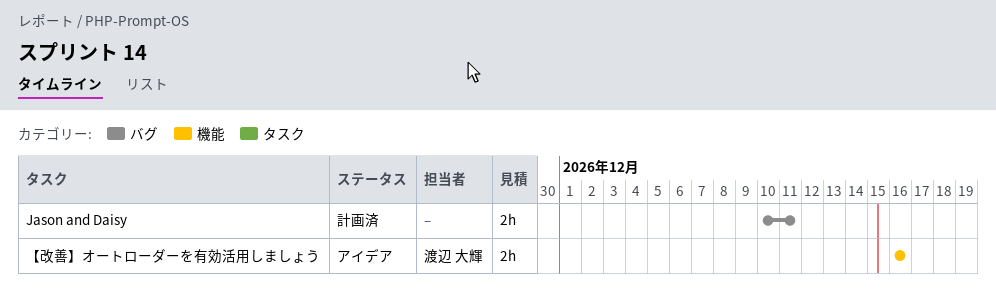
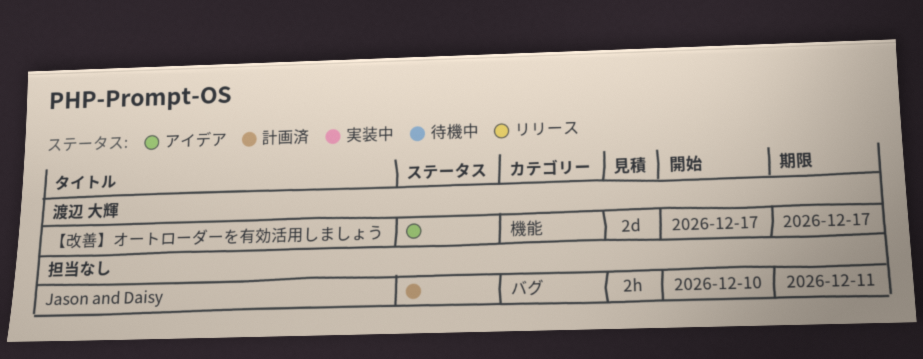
【改善】オートローダーを有効活用しましょう, estimate: 2h -> 2d
【改善】オートローダーを有効活用しましょう, start: Dec 16 -> Dec 17
【改善】オートローダーを有効活用しましょう, due: Dec 16 -> Dec 17

